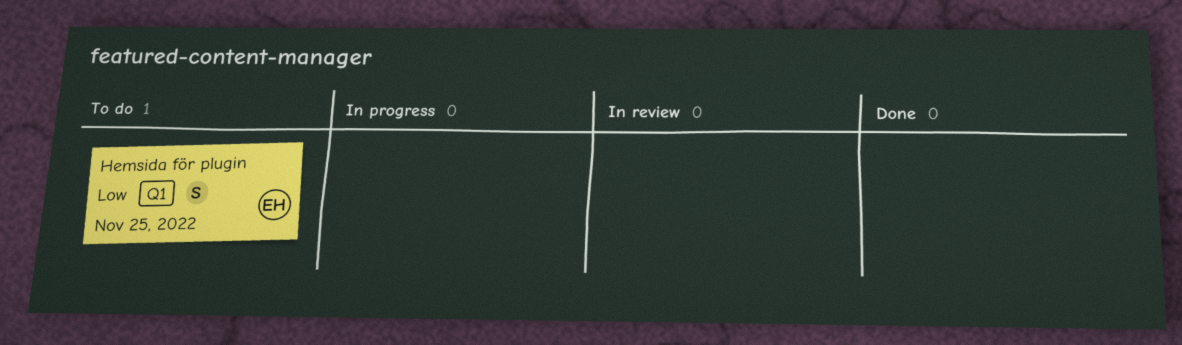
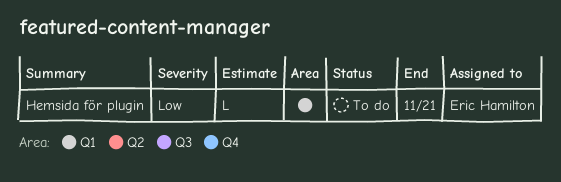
Hemsida för plugin, estimate: S -> L
Hemsida för plugin, due: Nov 25 -> Nov 21

